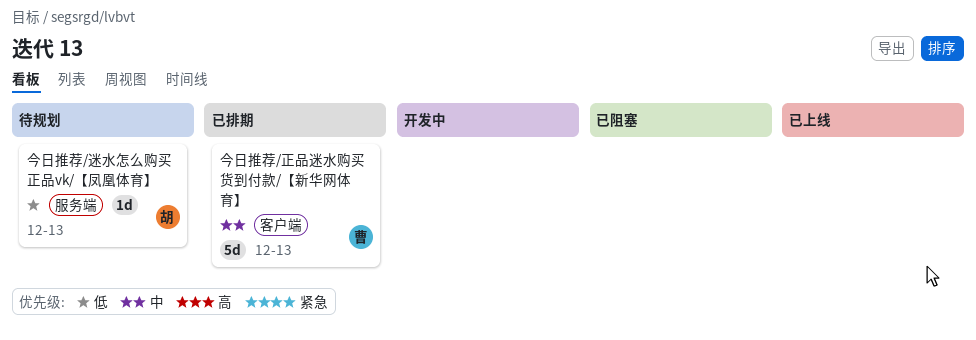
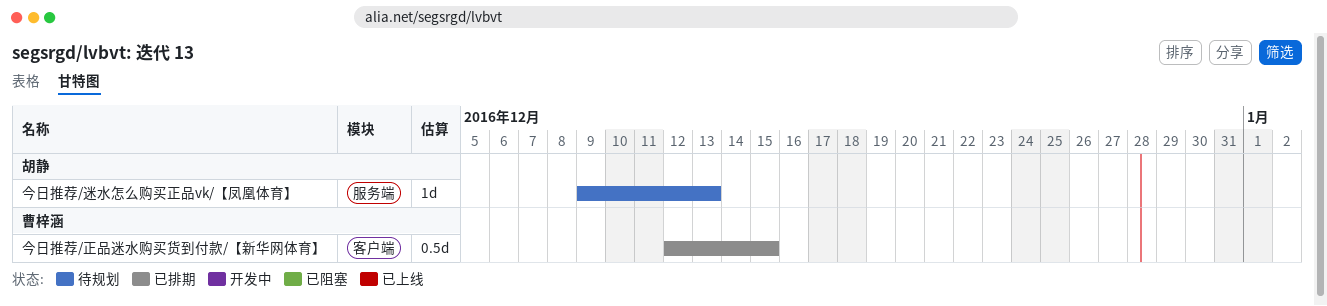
今日推荐/正品迷水购买货到付款/【新华网体育】, estimate: 5d -> 0.5d
今日推荐/正品迷水购买货到付款/【新华网体育】, due: Dec 13 -> Dec 15

